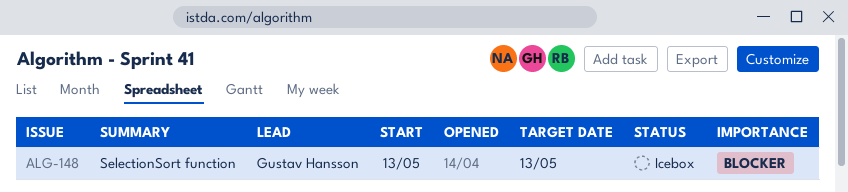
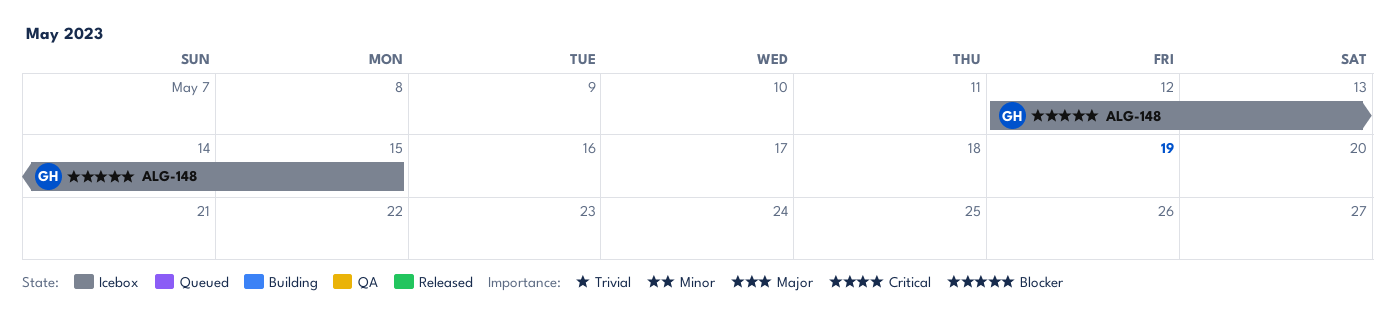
ALG-148, start: May 13 -> May 12
ALG-148, due: May 13 -> May 15

